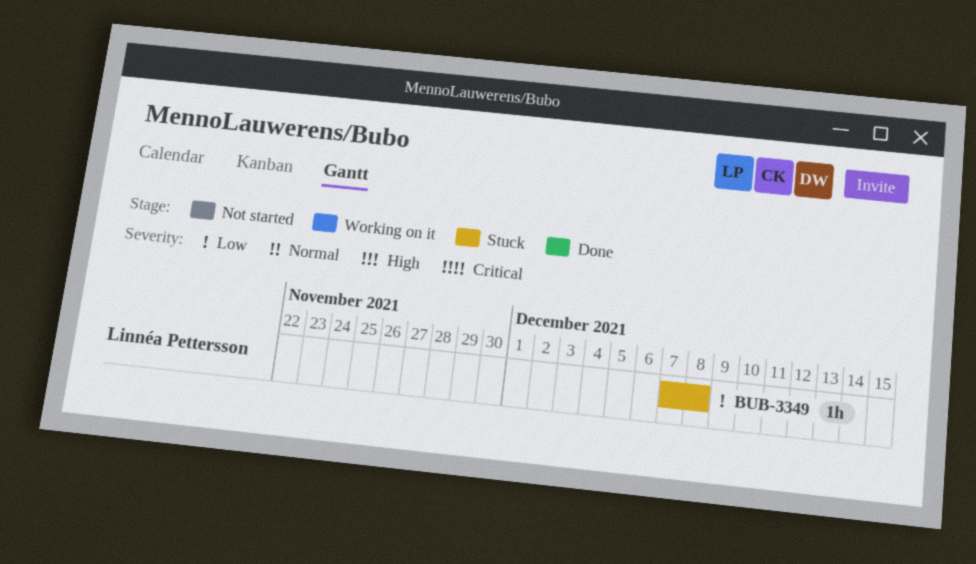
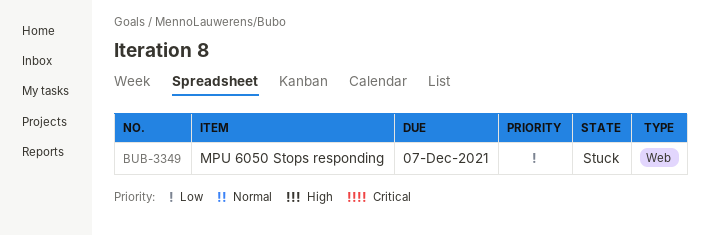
BUB-3349, due: Dec 8 -> Dec 7

